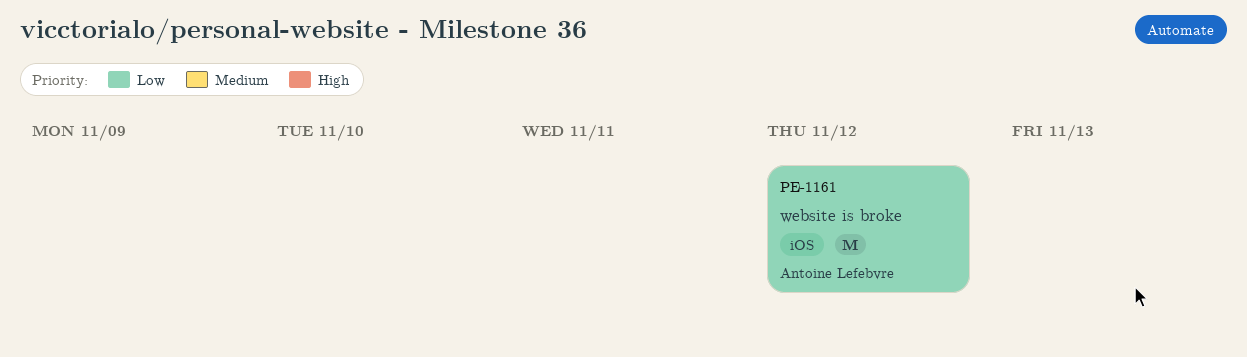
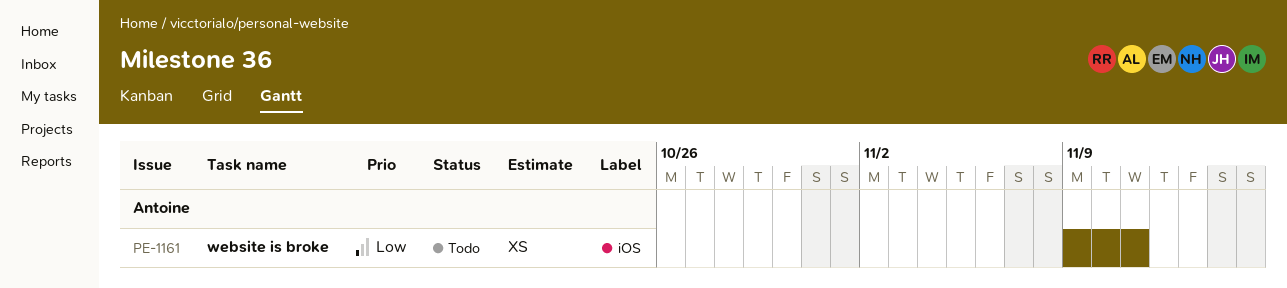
PE-1161, estimate: M -> XS
PE-1161, due: Nov 12 -> Nov 11

